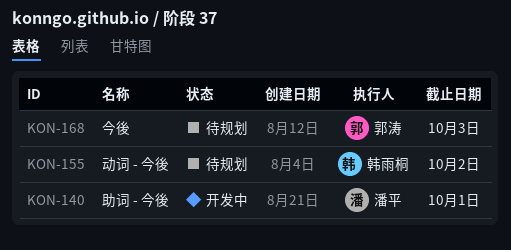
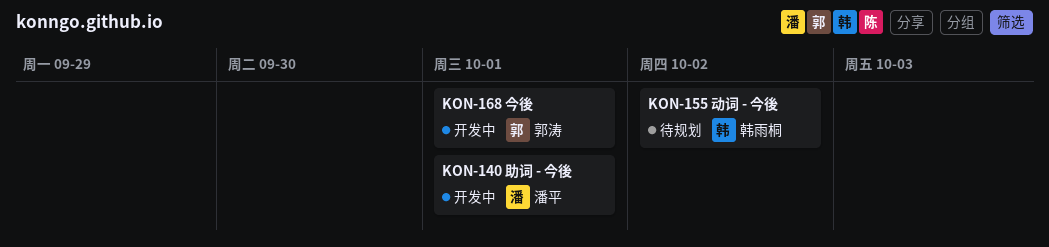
KON-168, status: 待规划 -> 开发中
KON-168, due: Oct 3 -> Oct 1

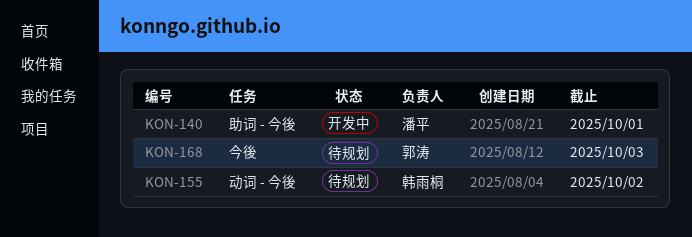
KON-168, status: 开发中 -> 待规划
KON-168, due: Oct 1 -> Oct 3

